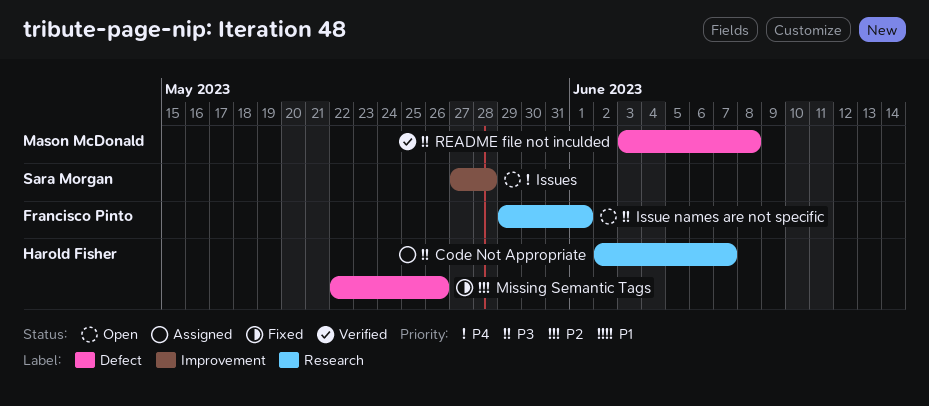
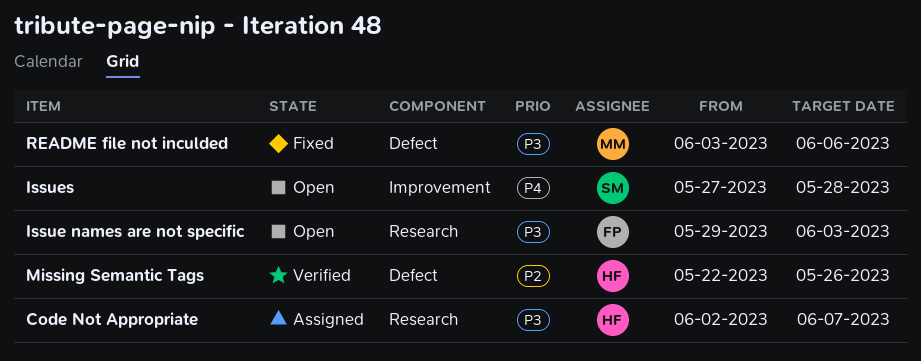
Issue names are not specific, due: Jun 1 -> Jun 3
Missing Semantic Tags, status: Fixed -> Verified
README file not inculded, status: Verified -> Fixed
README file not inculded, due: Jun 8 -> Jun 6

